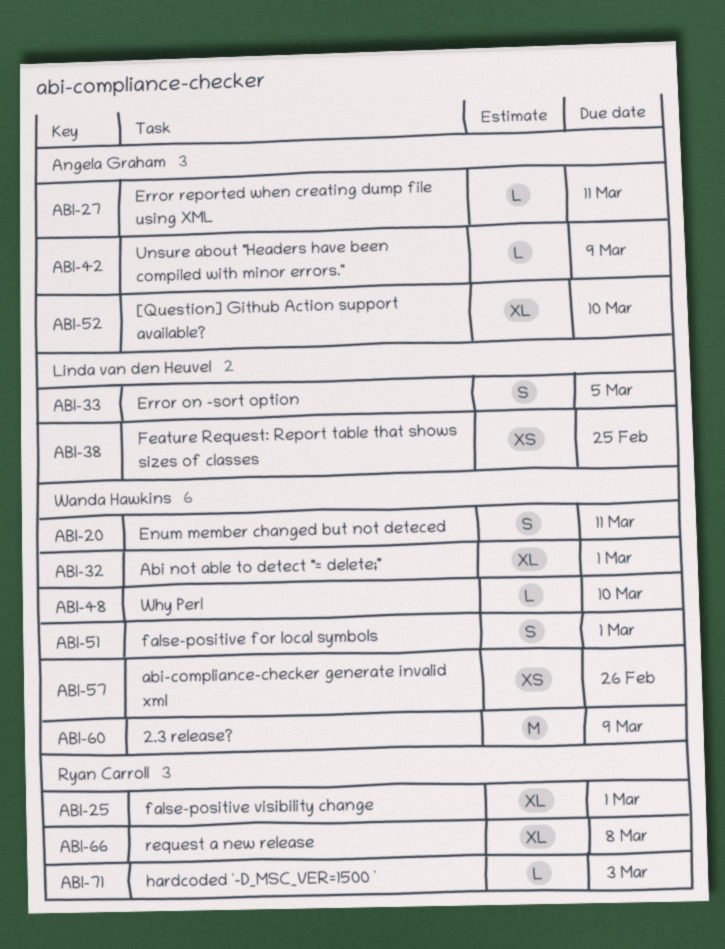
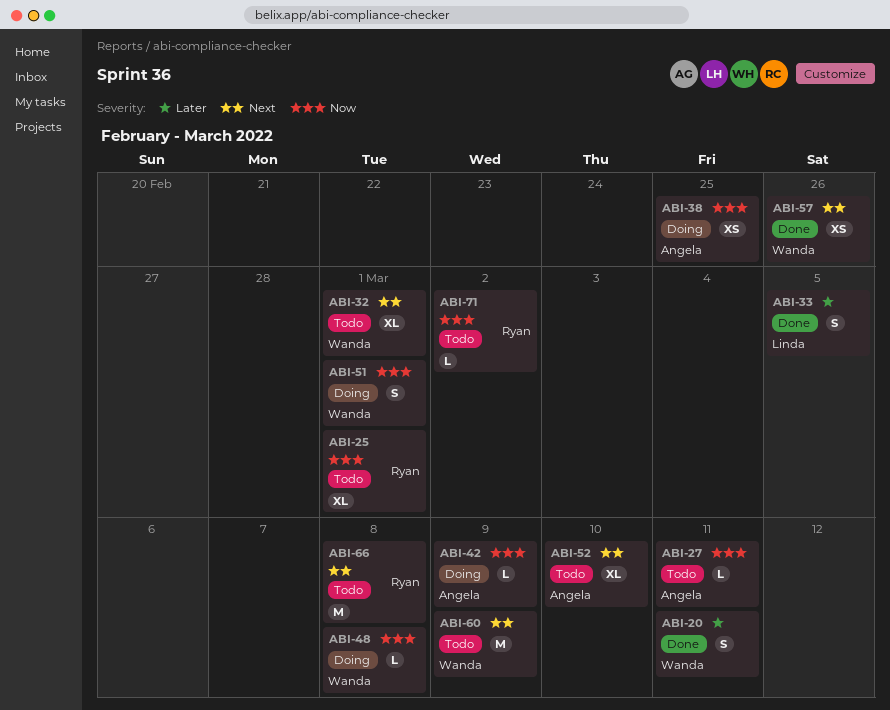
ABI-38, owner: Linda van den Heuvel -> Angela Graham
ABI-48, due: Mar 10 -> Mar 8
ABI-66, estimate: XL -> M
ABI-71, due: Mar 3 -> Mar 2

